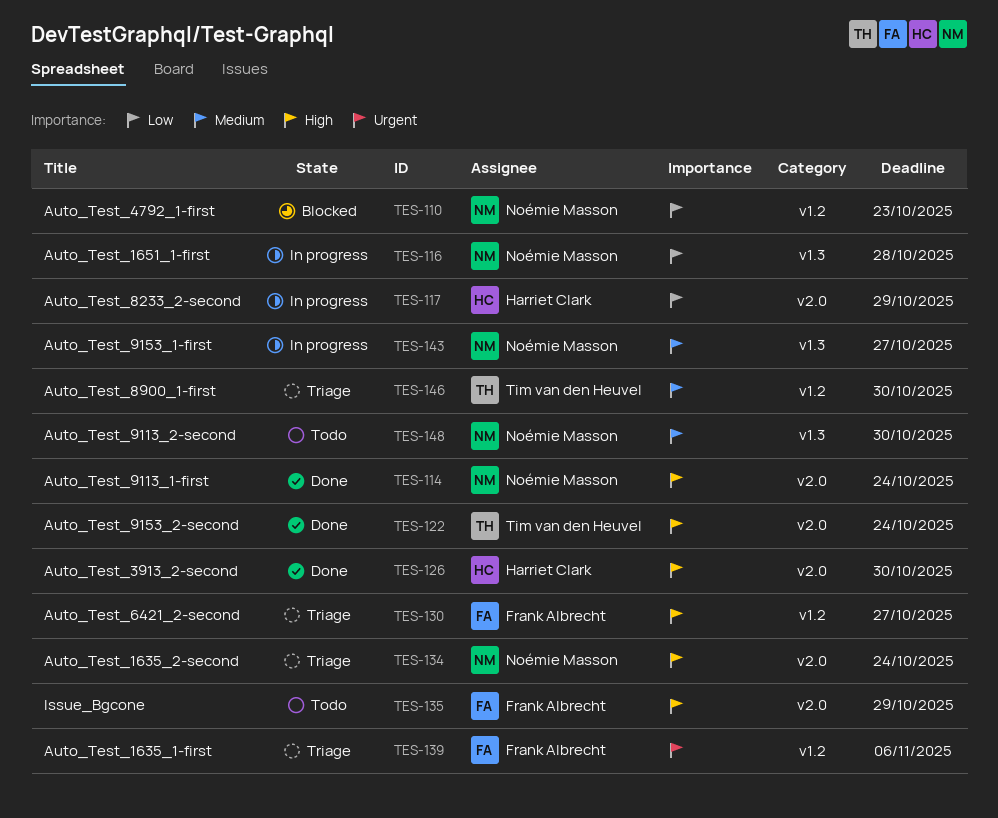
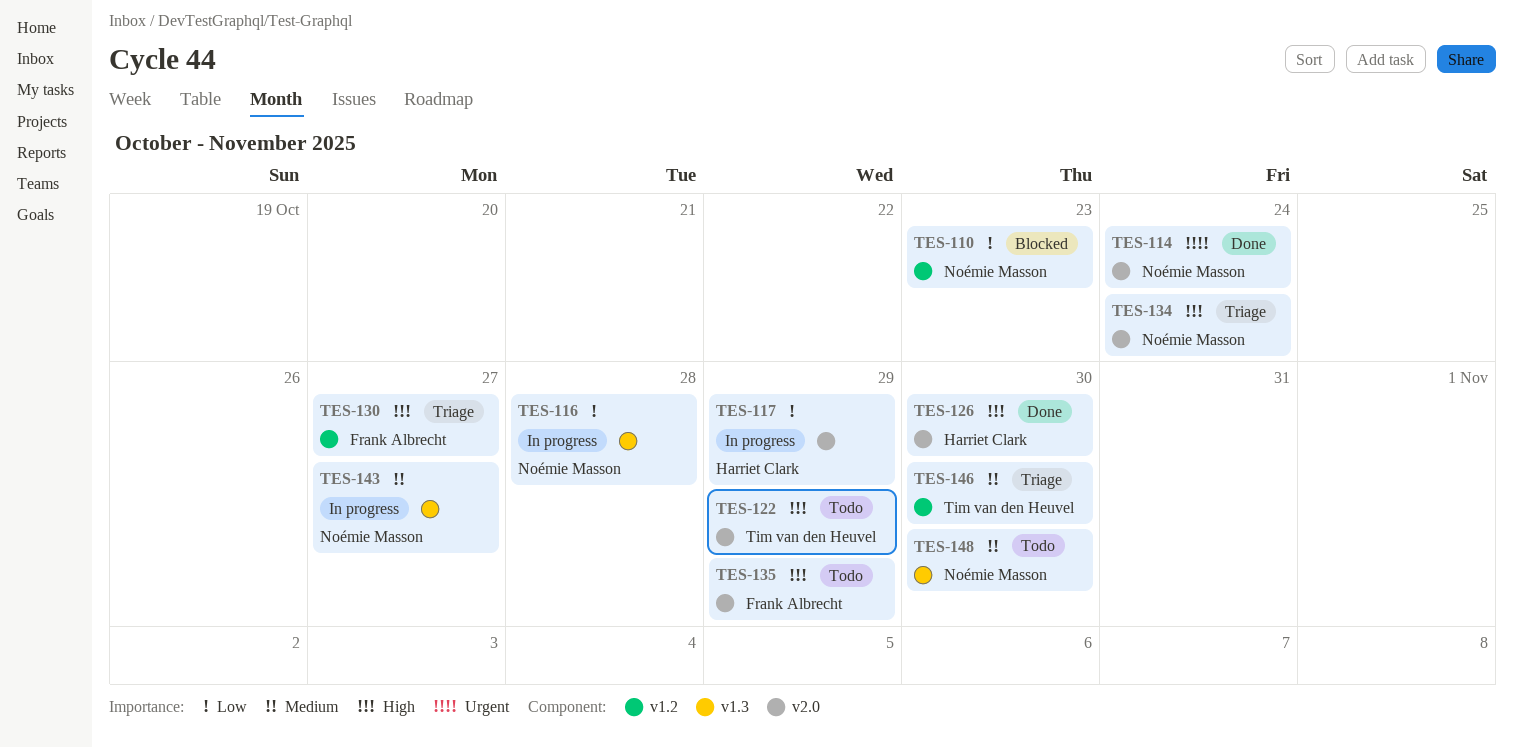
TES-114, priority: High -> Urgent
TES-122, status: Done -> Todo
TES-122, due: Oct 24 -> Oct 29
TES-139: present -> none

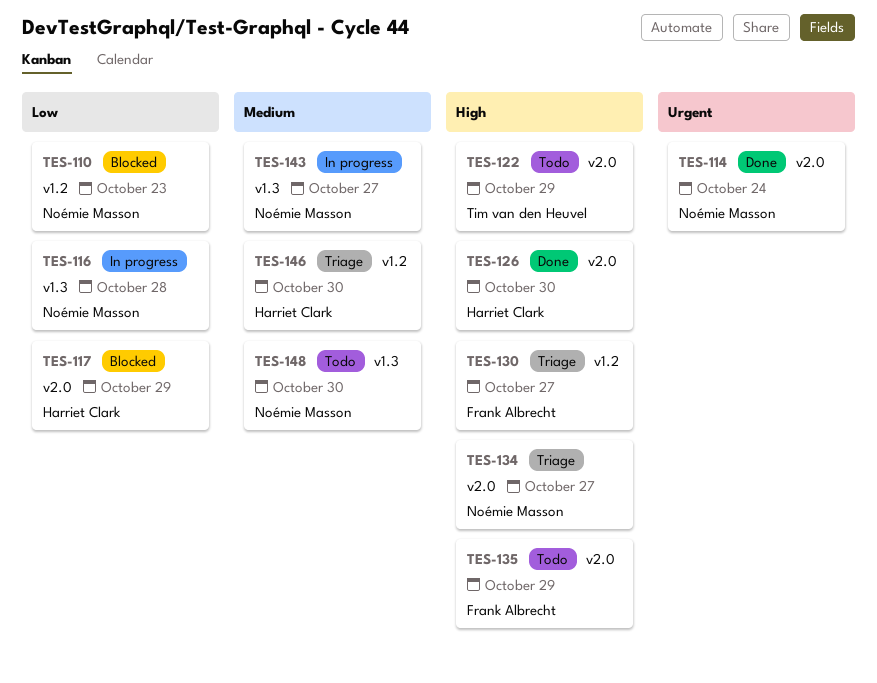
TES-117, status: In progress -> Blocked
TES-134, due: Oct 24 -> Oct 27
TES-146, owner: Tim van den Heuvel -> Harriet Clark

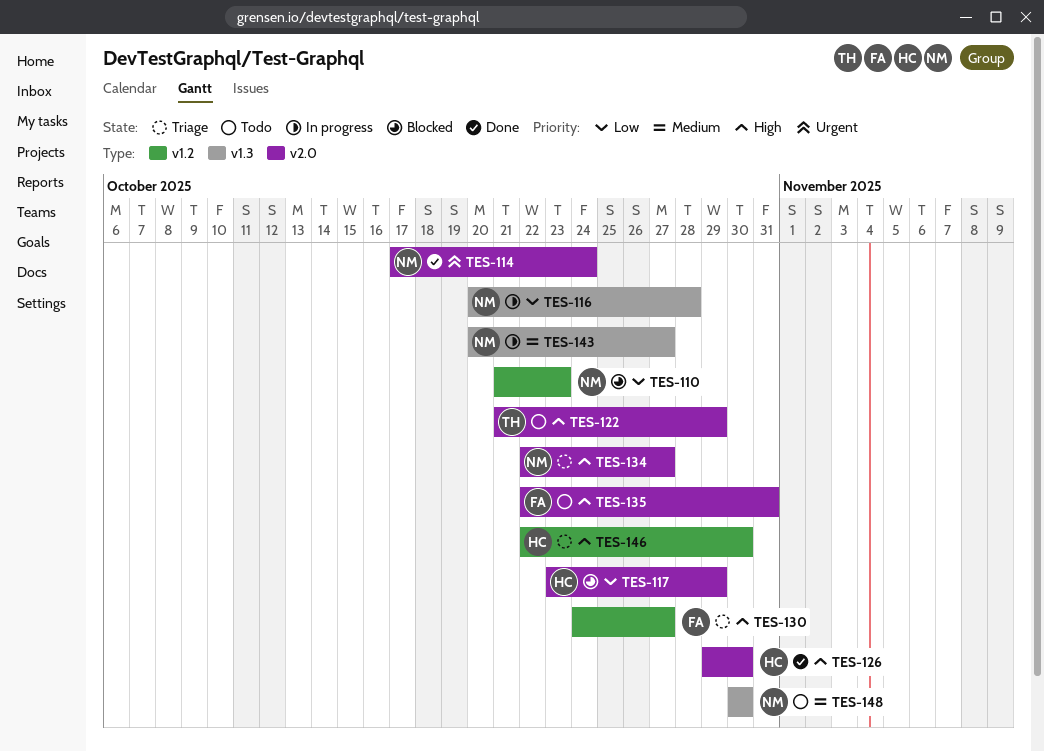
TES-135, due: Oct 29 -> Oct 31
TES-146, priority: Medium -> High

